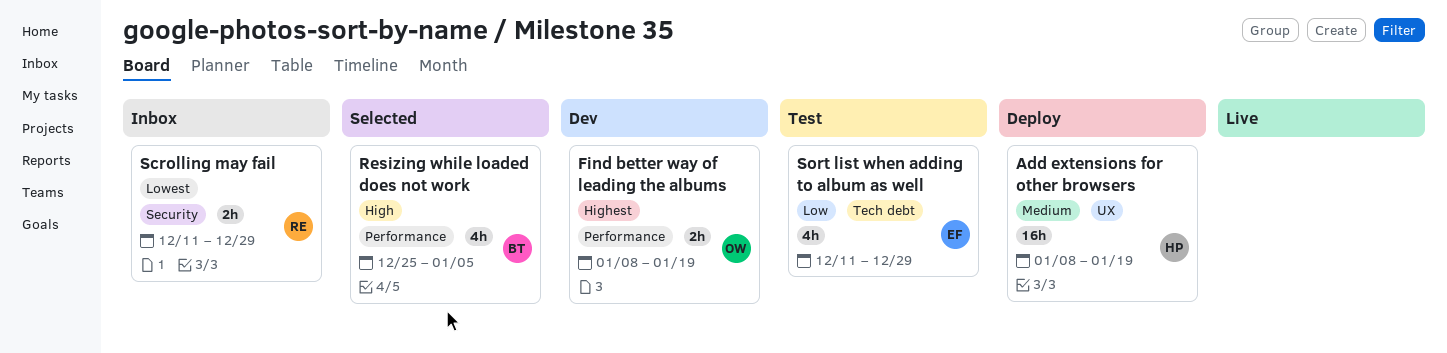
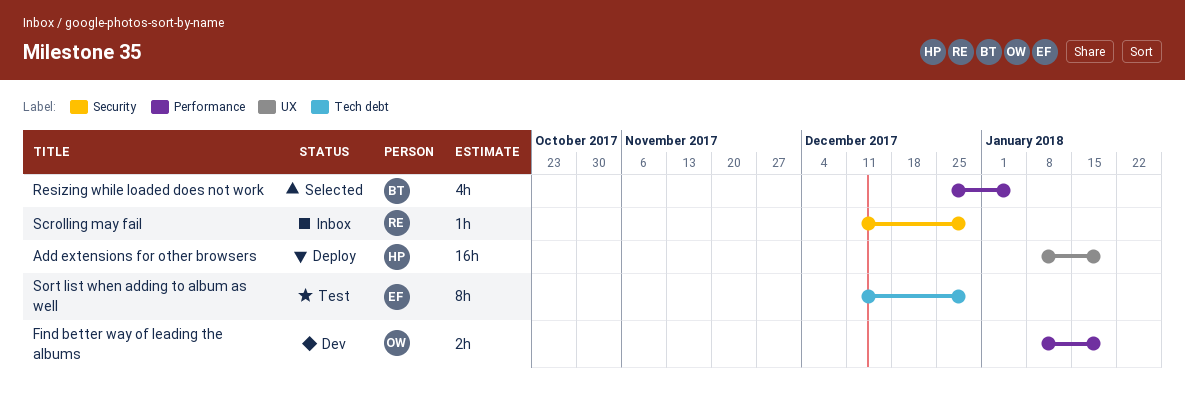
Scrolling may fail, estimate: 2h -> 1h
Sort list when adding to album as well, estimate: 4h -> 8h

